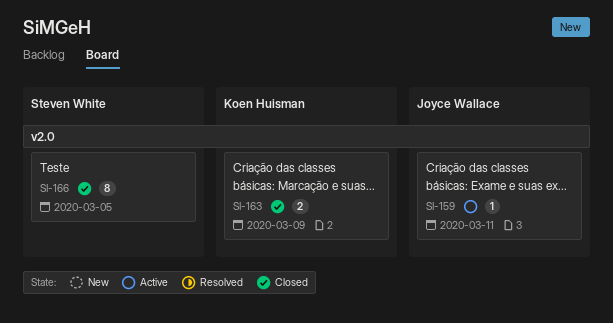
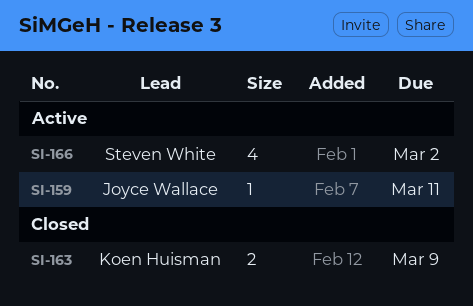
SI-166, status: Closed -> Active
SI-166, estimate: 8 -> 4
SI-166, due: Mar 5 -> Mar 2

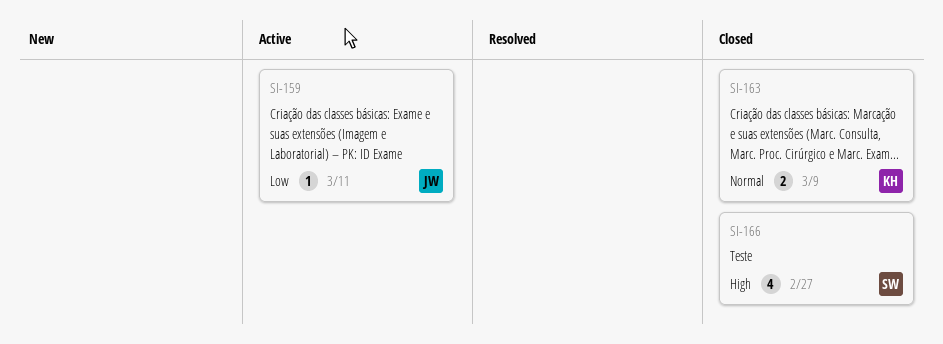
SI-166, status: Active -> Closed
SI-166, due: Mar 2 -> Feb 27

